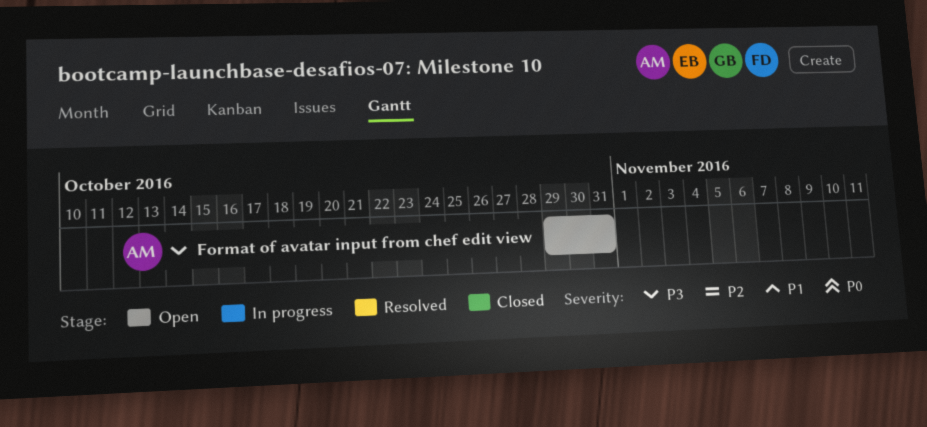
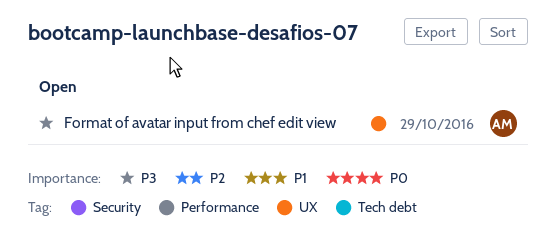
Format of avatar input from chef edit view, due: Oct 31 -> Oct 29

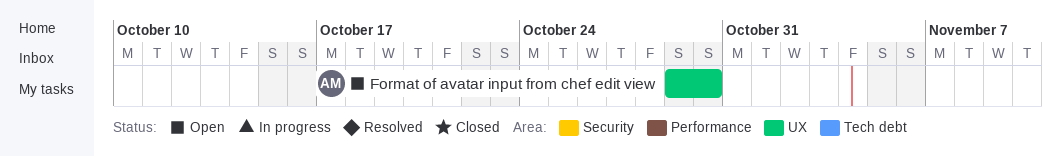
Format of avatar input from chef edit view, due: Oct 29 -> Oct 30

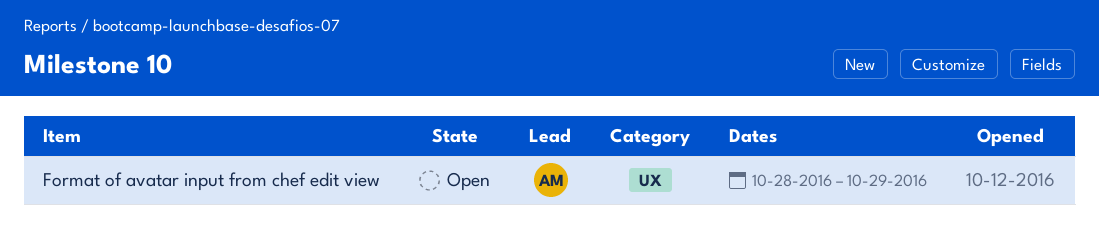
Format of avatar input from chef edit view, start: Oct 29 -> Oct 28
Format of avatar input from chef edit view, due: Oct 30 -> Oct 29

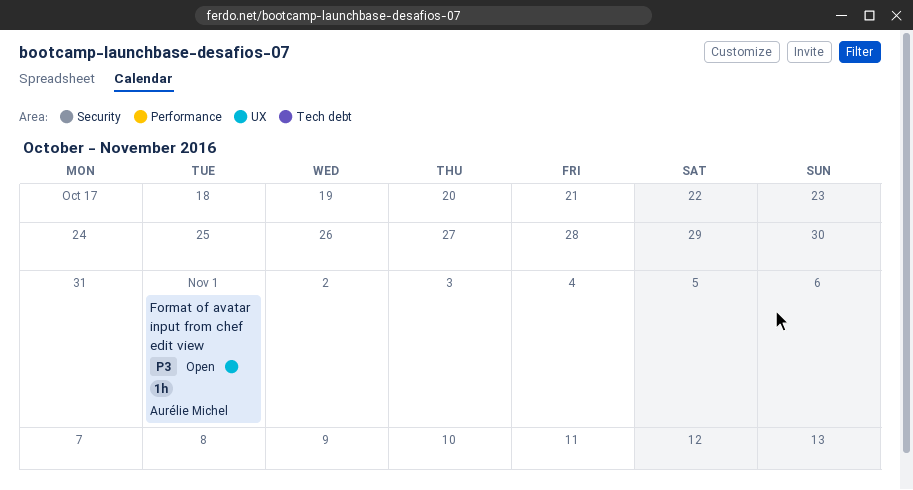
Format of avatar input from chef edit view, due: Oct 29 -> Nov 1

